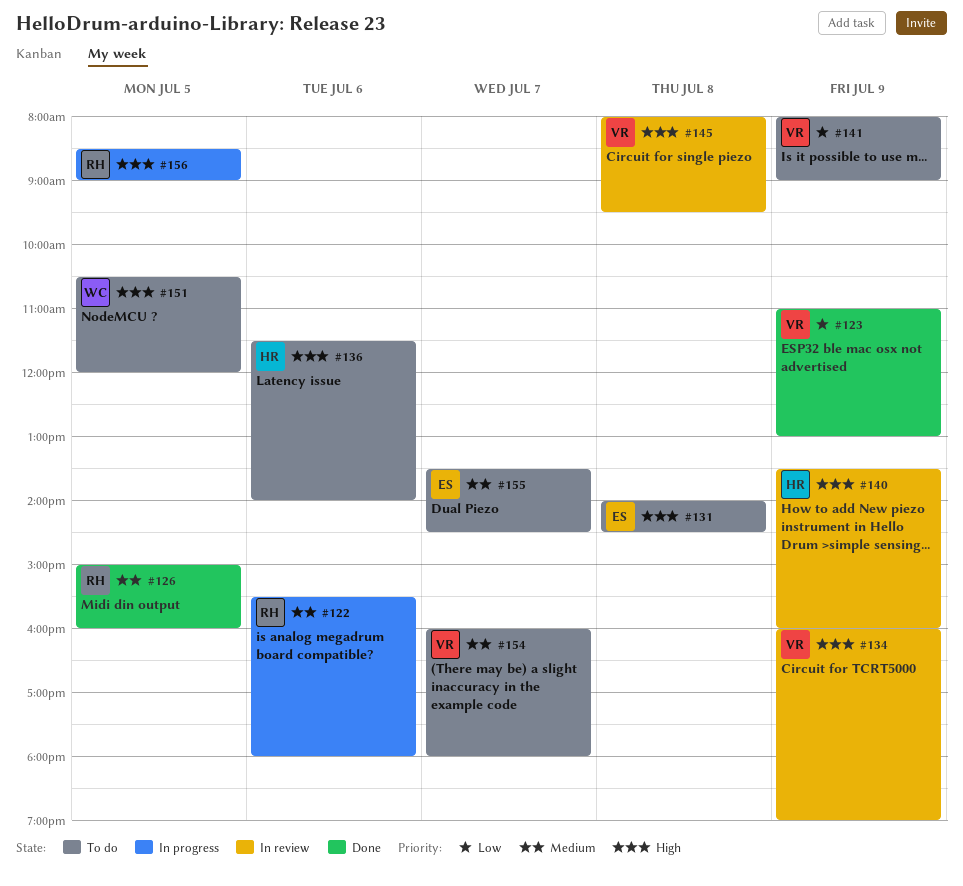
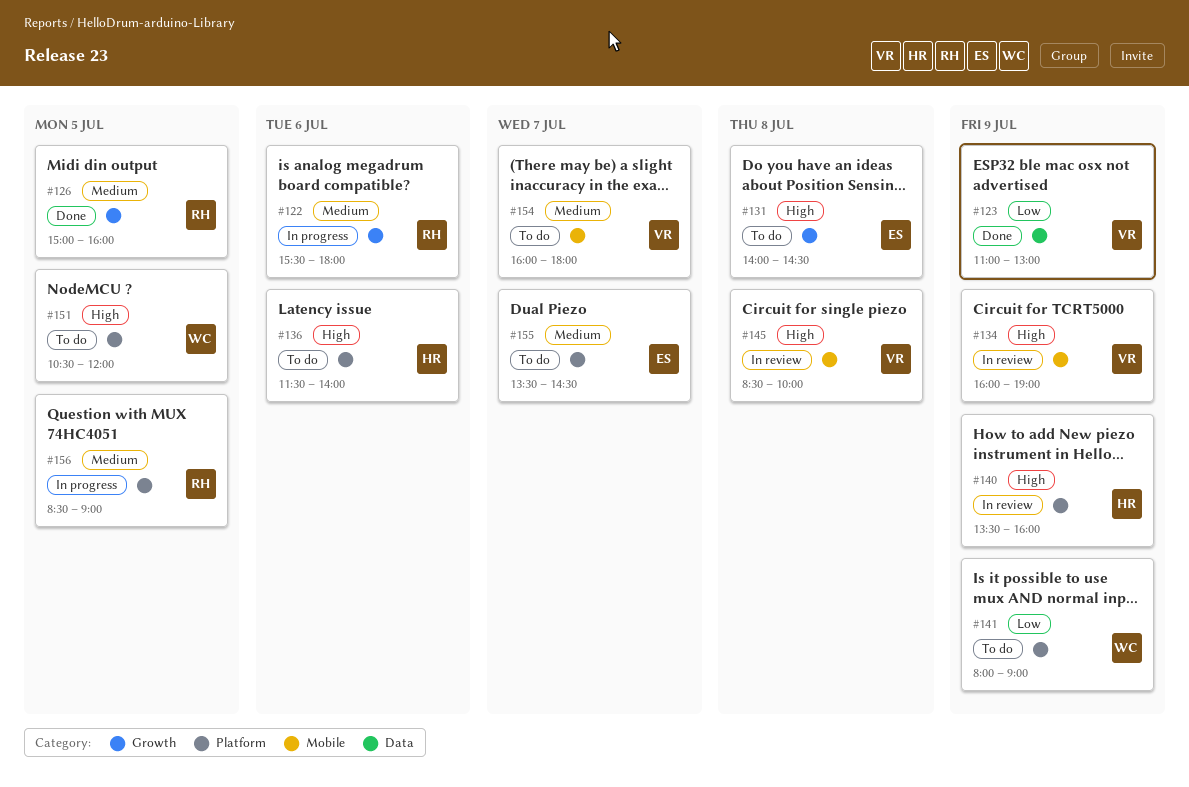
#141, owner: VR -> WC
#145, begins: 08:00 -> 08:30
#145, ends: 09:30 -> 10:00
#156, priority: High -> Medium

